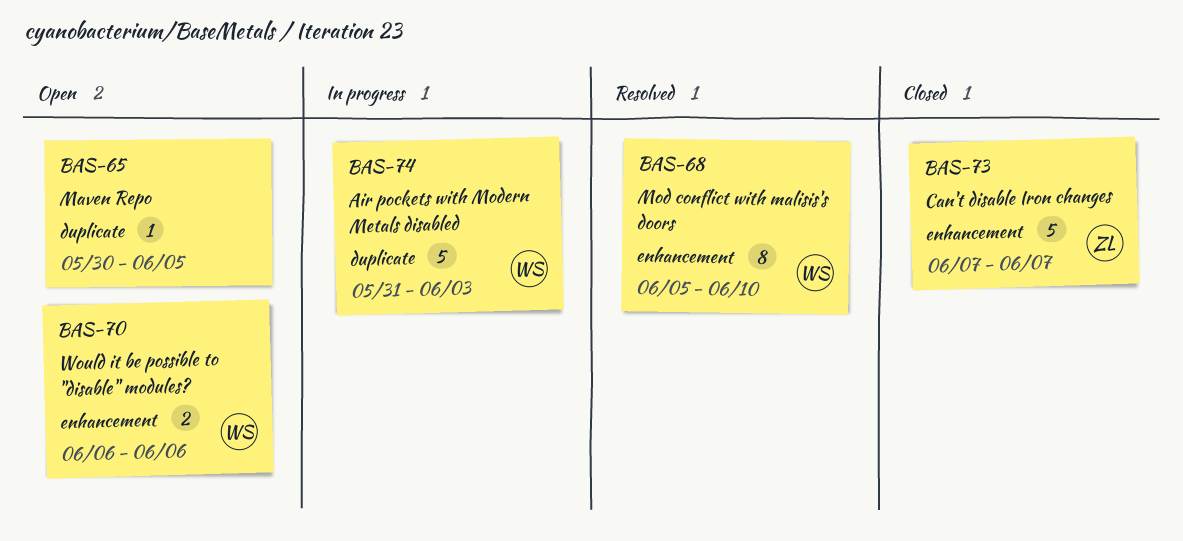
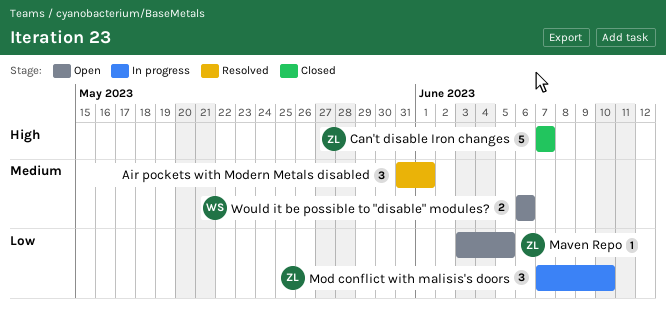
Air pockets with Modern Metals disabled, status: In progress -> Resolved
Air pockets with Modern Metals disabled, owner: WS -> none
Air pockets with Modern Metals disabled, estimate: 5 -> 3
Air pockets with Modern Metals disabled, due: Jun 3 -> Jun 1
Maven Repo, owner: none -> ZL
Maven Repo, start: May 30 -> Jun 3
Mod conflict with malisis's doors, status: Resolved -> In progress
Mod conflict with malisis's doors, owner: WS -> ZL
Mod conflict with malisis's doors, estimate: 8 -> 3
Mod conflict with malisis's doors, start: Jun 5 -> Jun 7

